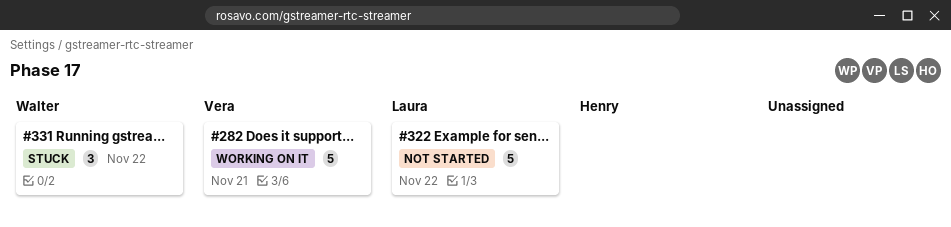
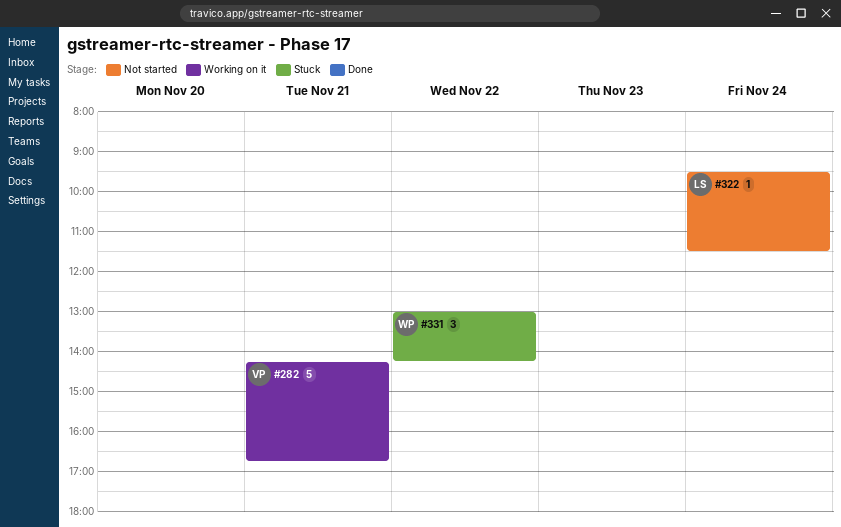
#322, estimate: 5 -> 1
#322, day: Nov 22 -> Nov 24

